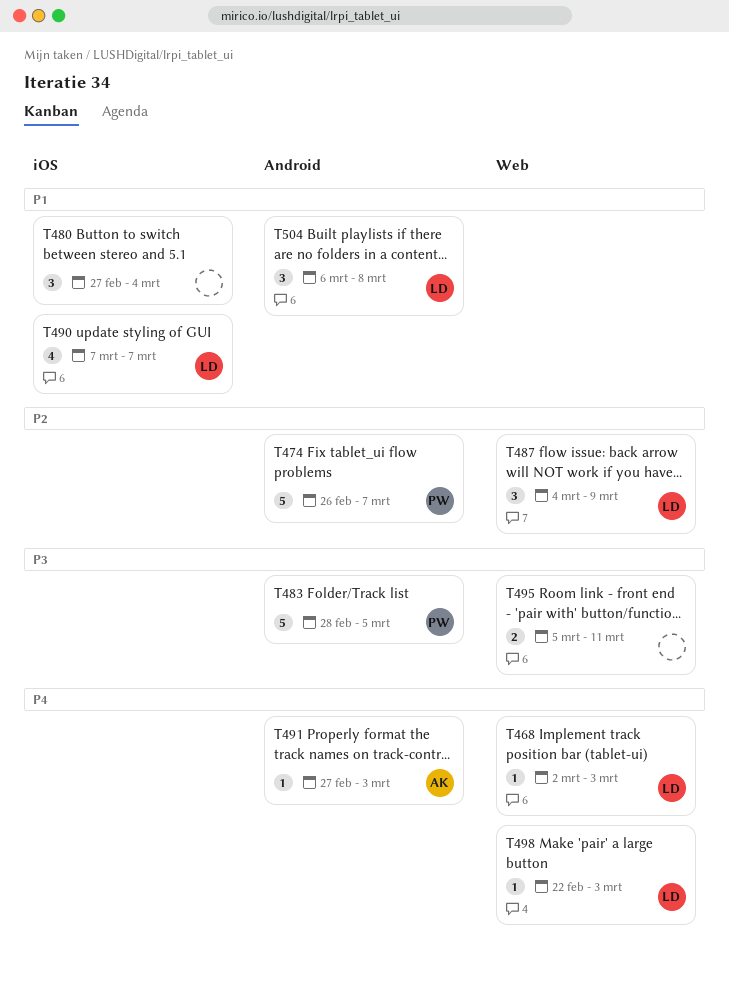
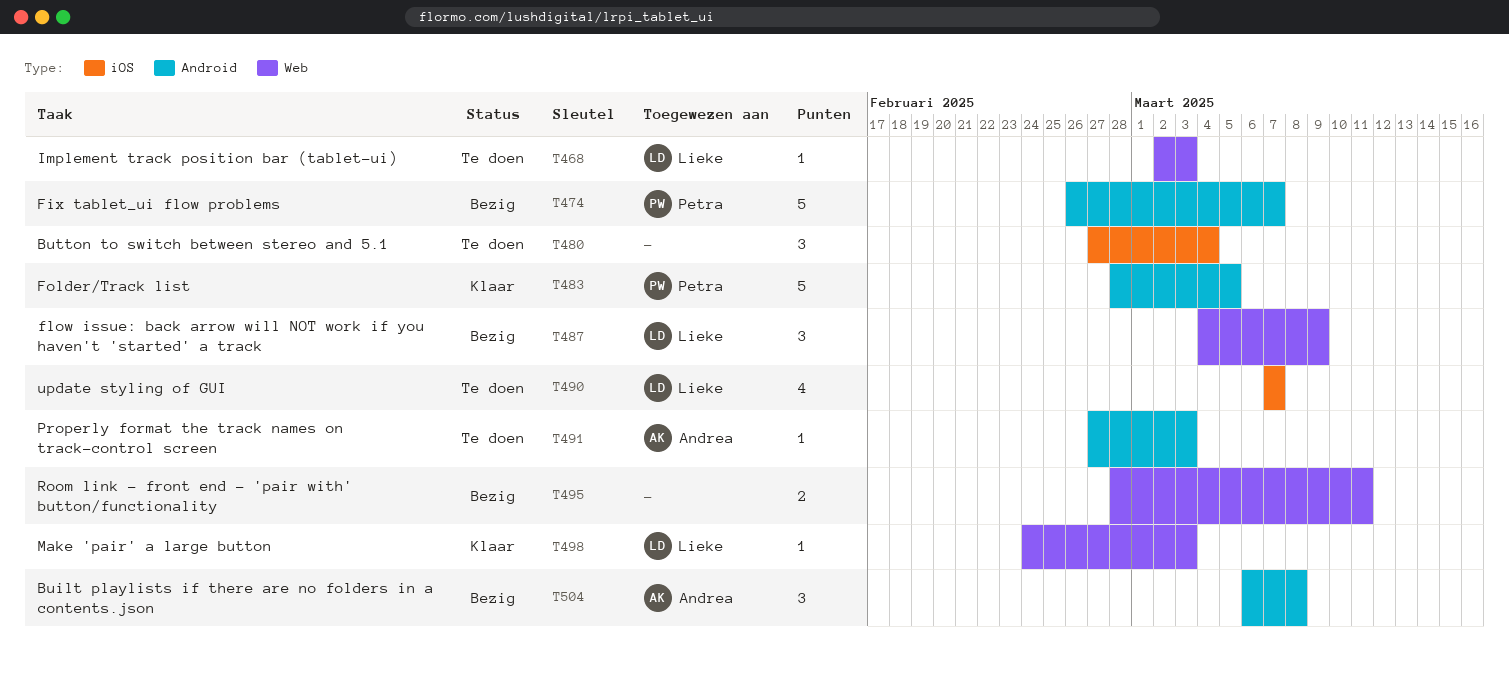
T495, start: Mar 5 -> Feb 28
T498, start: Feb 22 -> Feb 24
T504, owner: Lieke -> Andrea

